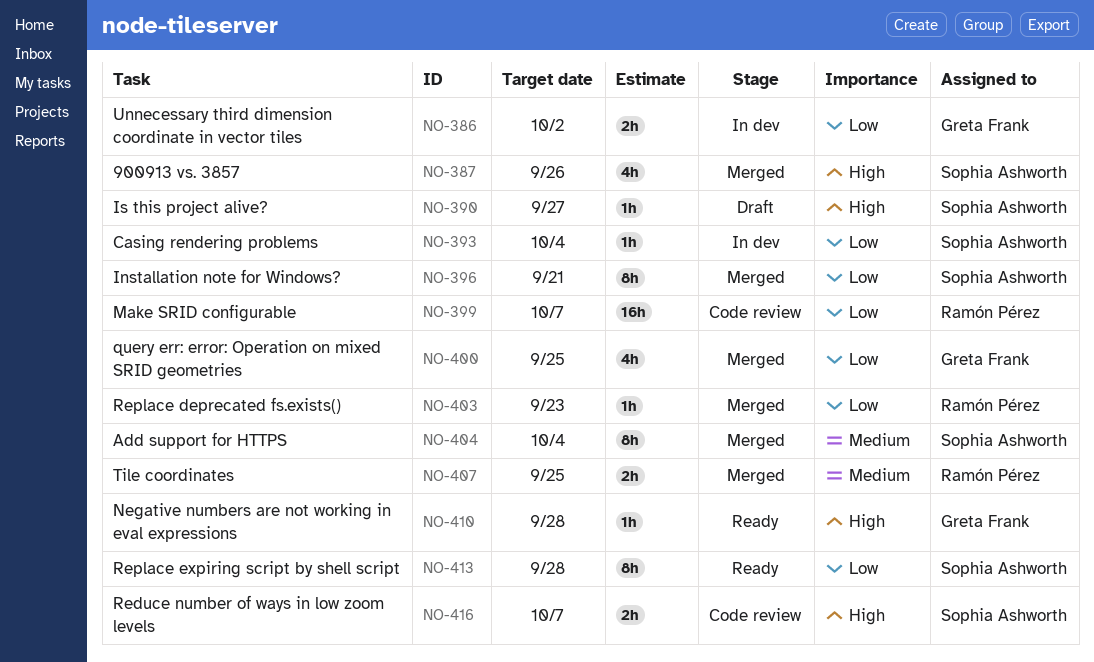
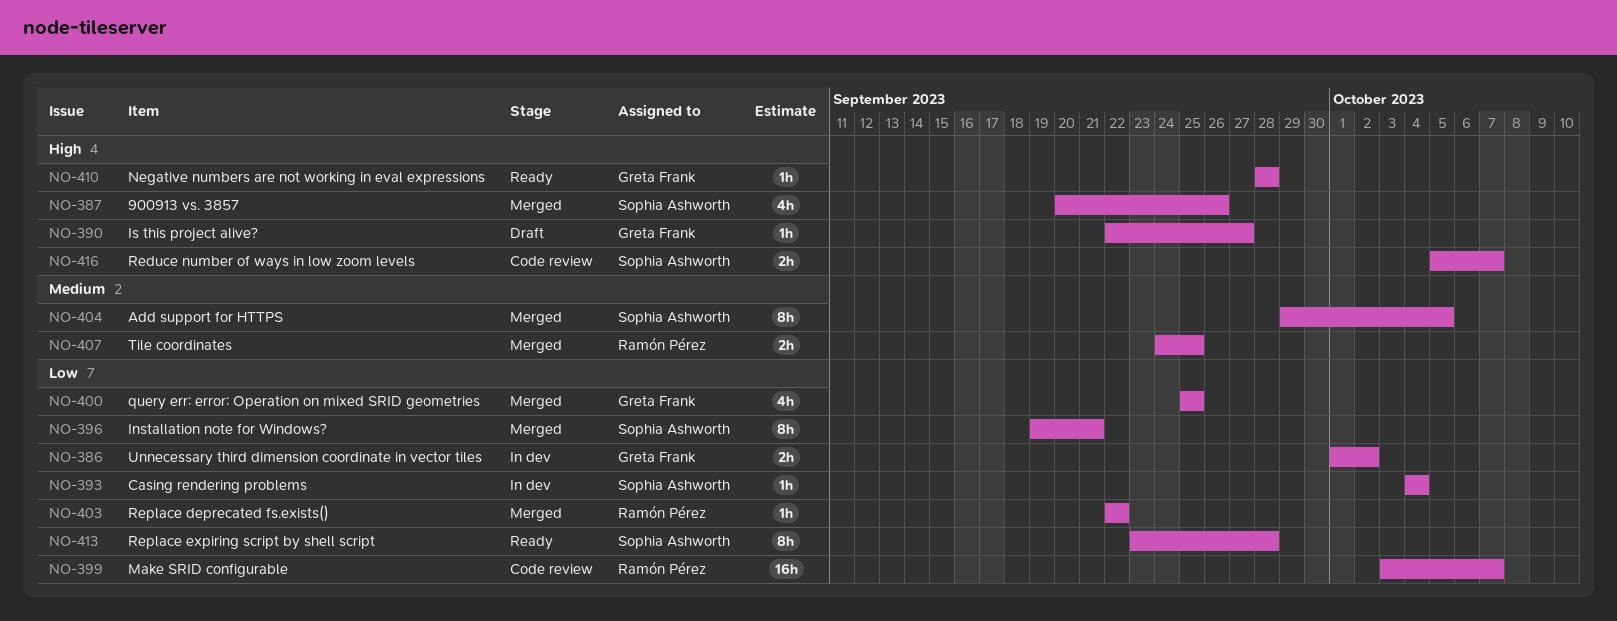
NO-390, owner: Sophia Ashworth -> Greta Frank
NO-403, due: Sep 23 -> Sep 22
NO-404, due: Oct 4 -> Oct 5

